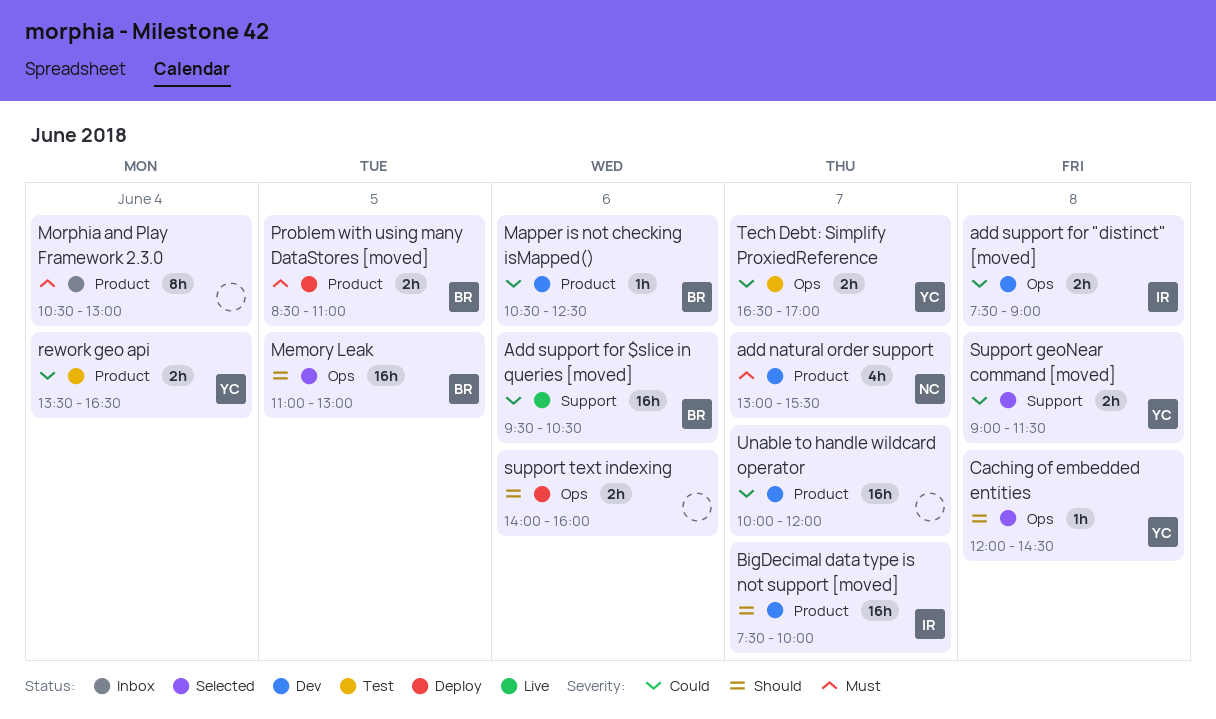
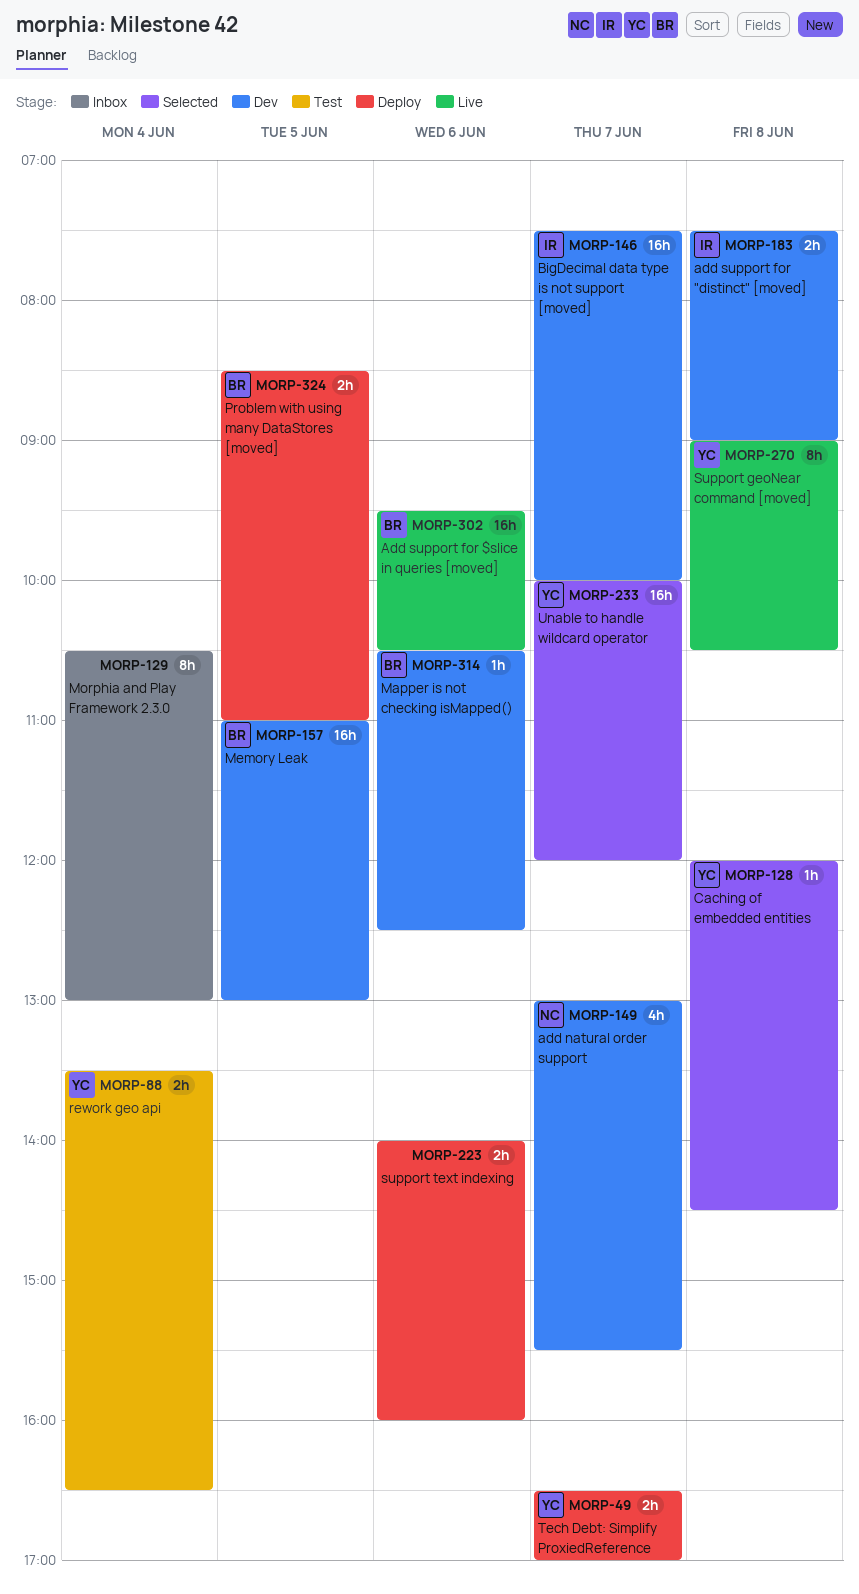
Memory Leak, status: Selected -> Dev
Support geoNear command [moved], status: Selected -> Live
Support geoNear command [moved], estimate: 2h -> 8h
Support geoNear command [moved], ends: 11:30 -> 10:30
Tech Debt: Simplify ProxiedReference, status: Test -> Deploy
Unable to handle wildcard operator, status: Dev -> Selected
Unable to handle wildcard operator, owner: none -> YC

